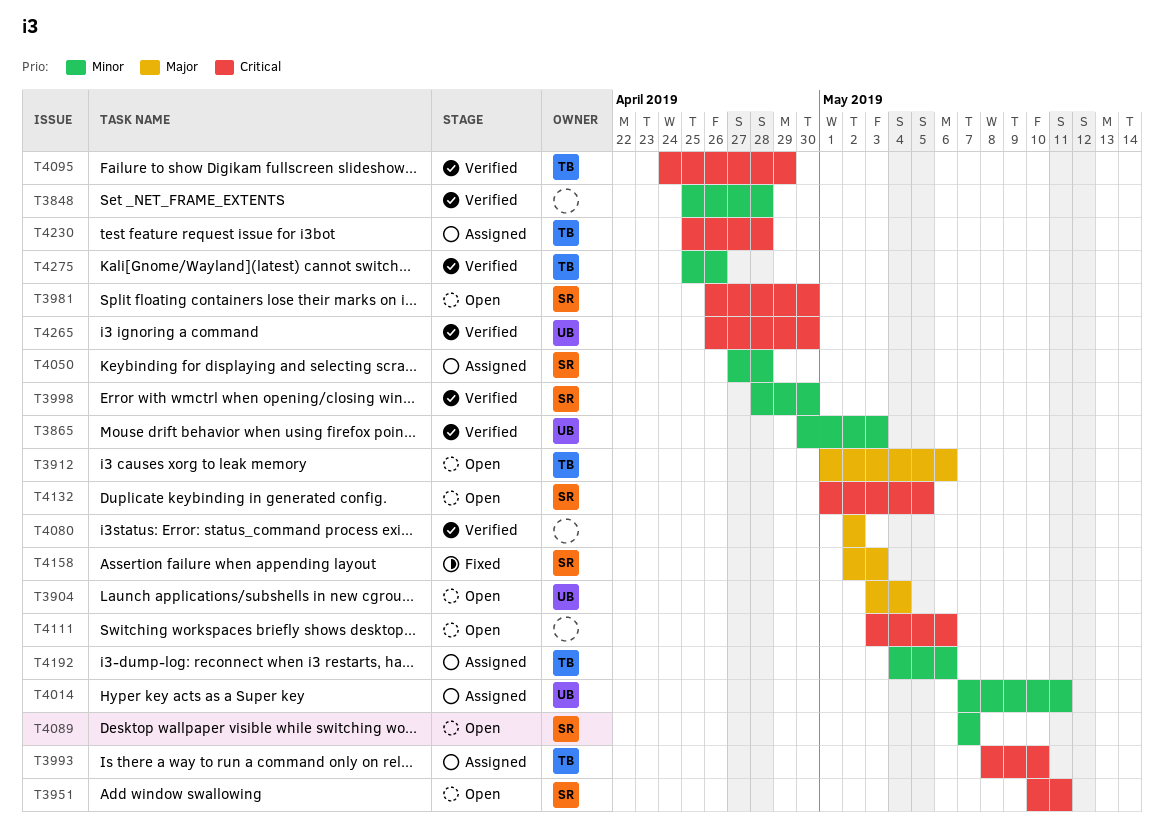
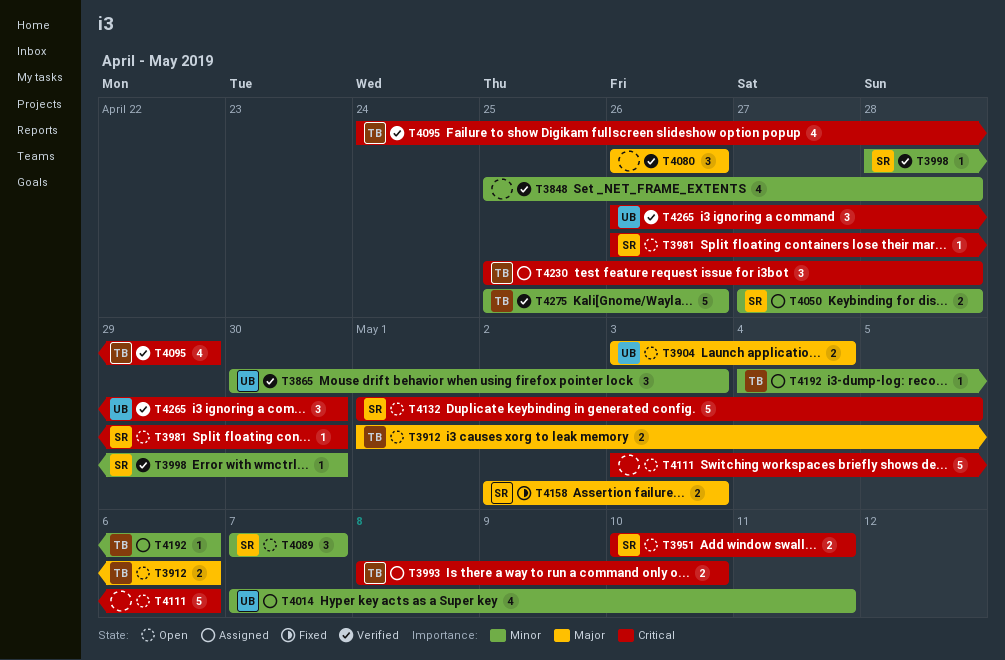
T4080, start: May 2 -> Apr 26
T4080, due: May 2 -> Apr 26

